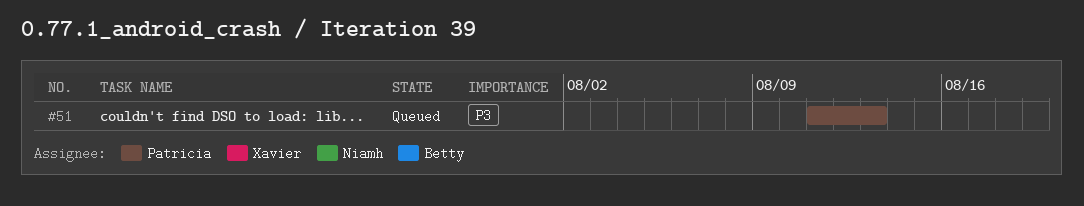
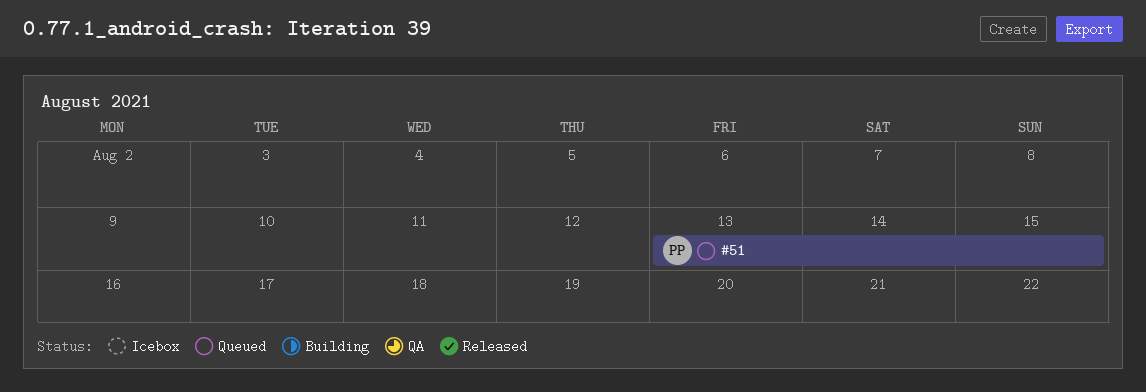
#51, start: Aug 11 -> Aug 13
#51, due: Aug 13 -> Aug 15

